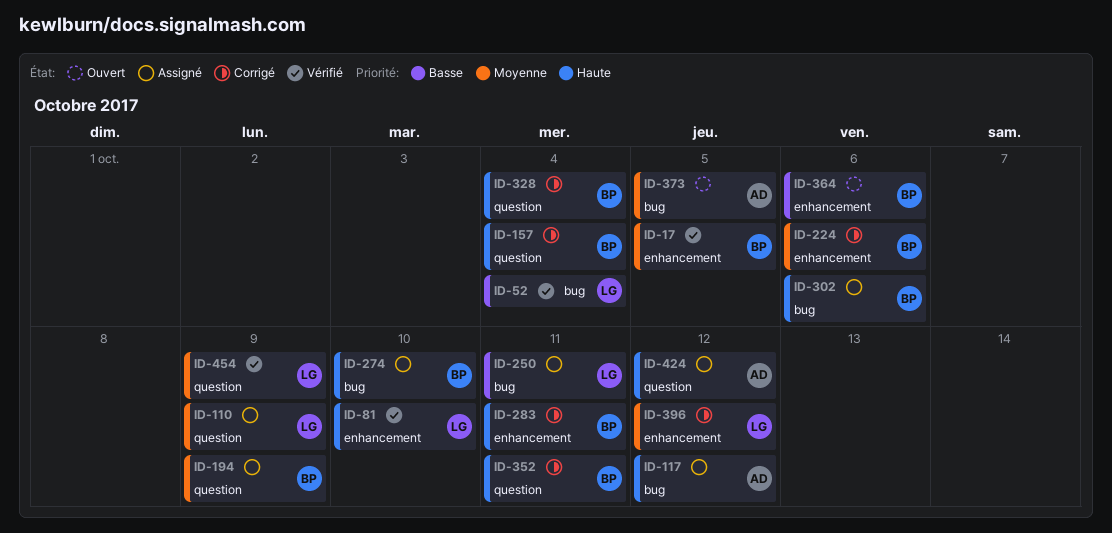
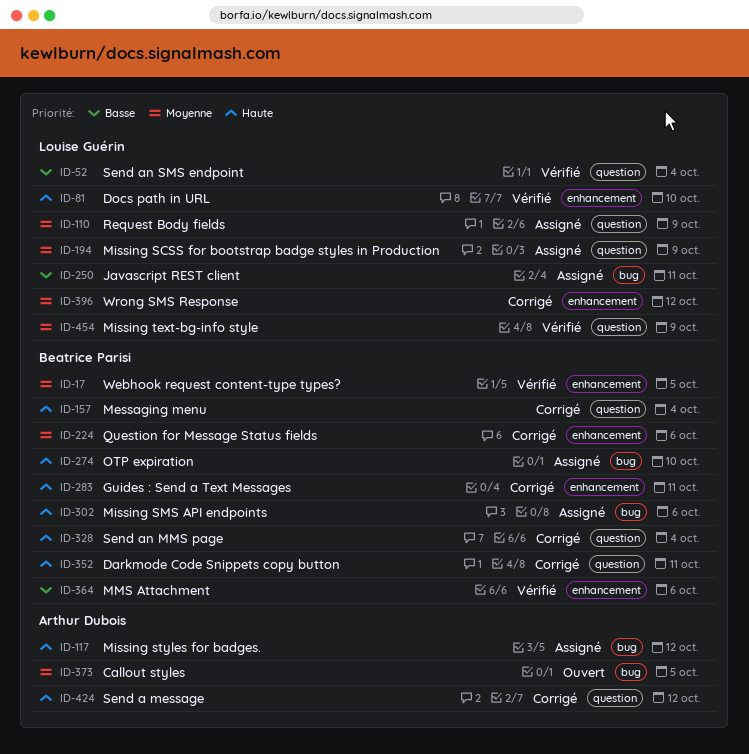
ID-52, label: bug -> question
ID-194, owner: Beatrice Parisi -> Louise Guérin
ID-364, status: Ouvert -> Vérifié
ID-424, status: Assigné -> Corrigé

